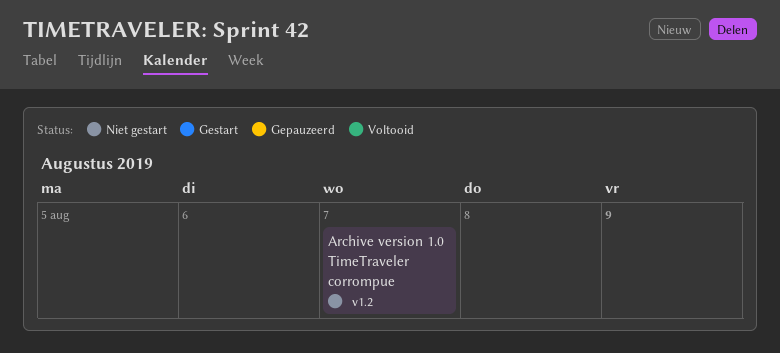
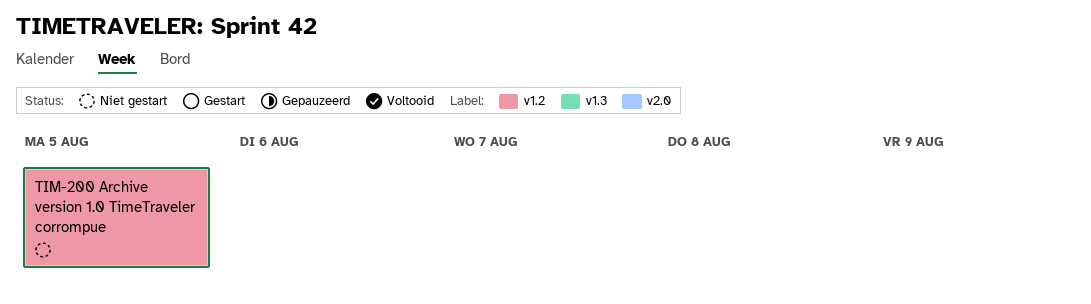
Archive version 1.0 TimeTraveler corrompue, due: Aug 7 -> Aug 5

